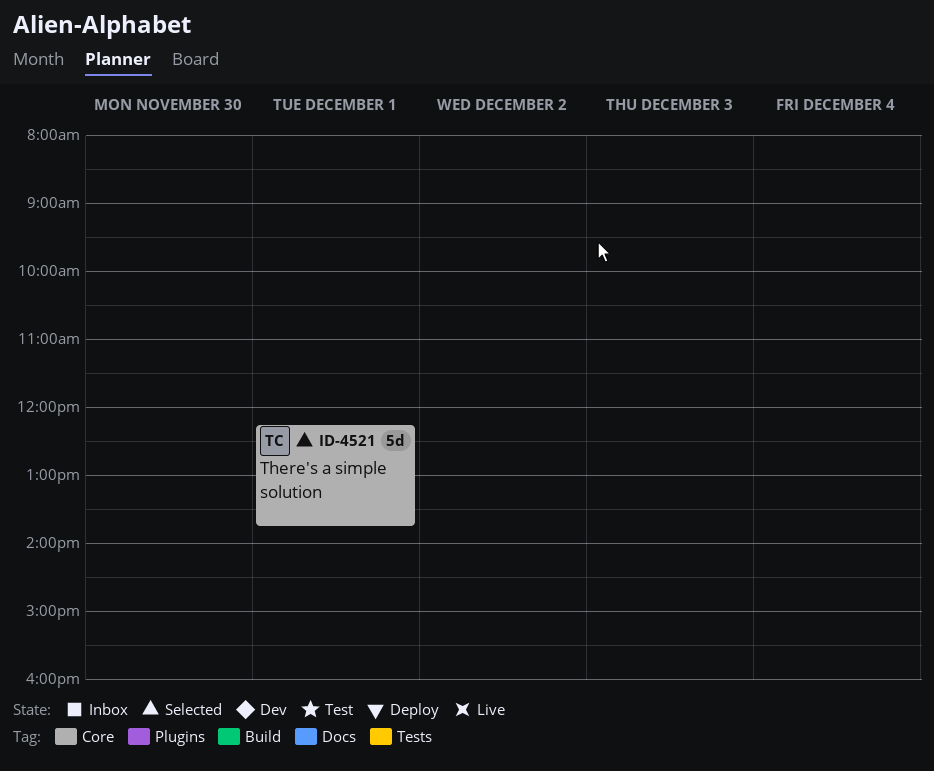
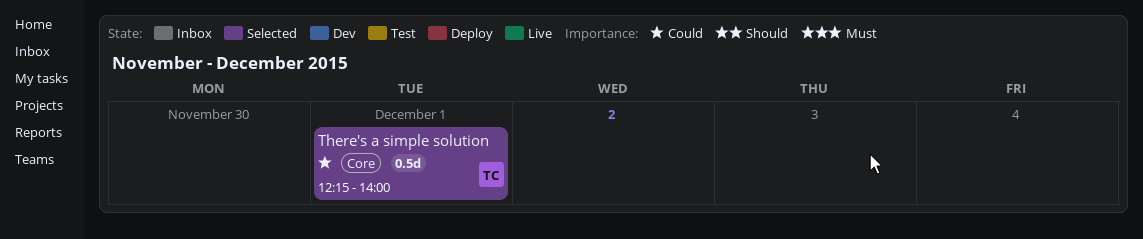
There's a simple solution, estimate: 5d -> 0.5d
There's a simple solution, ends: 13:45 -> 14:00

